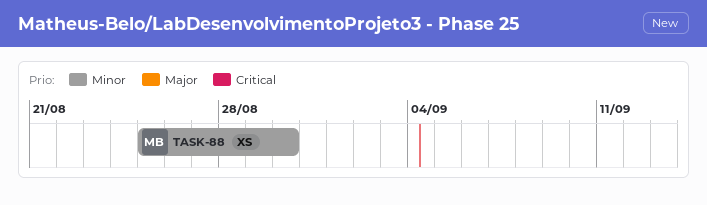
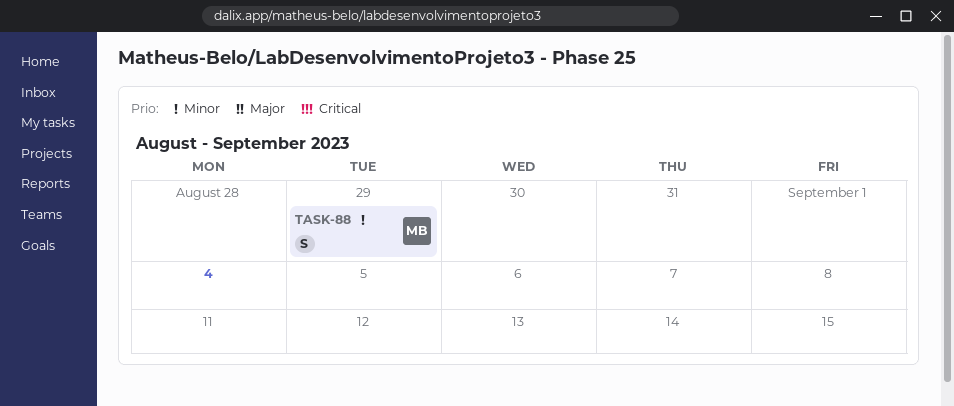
TASK-88, estimate: XS -> S
TASK-88, due: Aug 30 -> Aug 29

